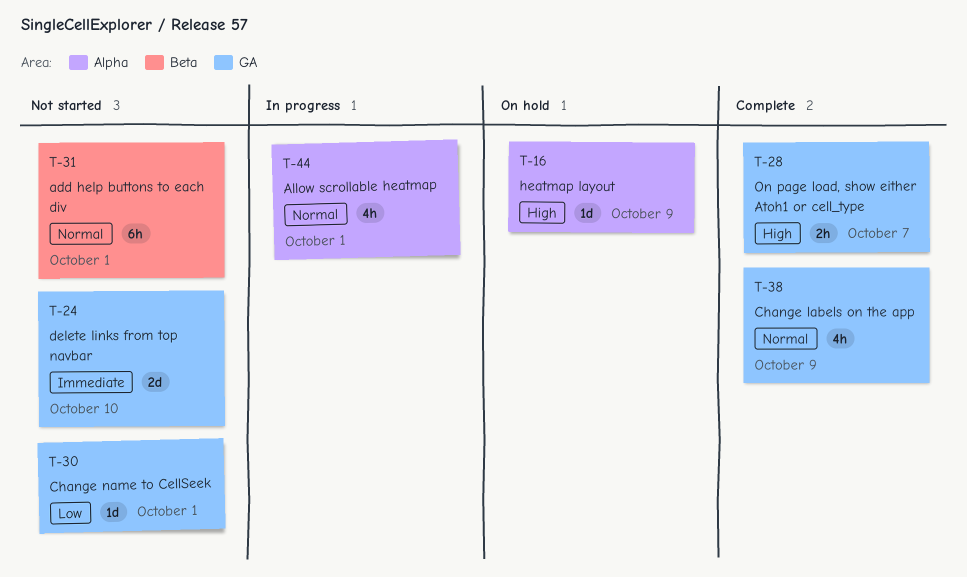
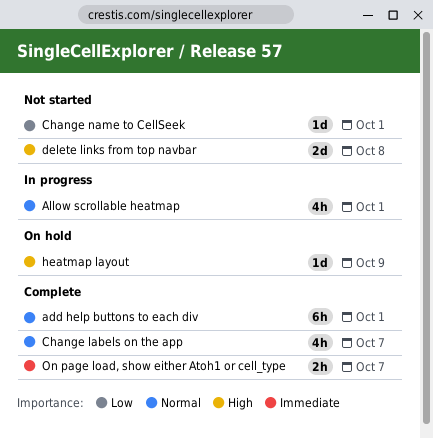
add help buttons to each div, status: Not started -> Complete
Change labels on the app, due: Oct 9 -> Oct 7
delete links from top navbar, priority: Immediate -> High
delete links from top navbar, due: Oct 10 -> Oct 8
On page load, show either Atoh1 or cell_type, priority: High -> Immediate

